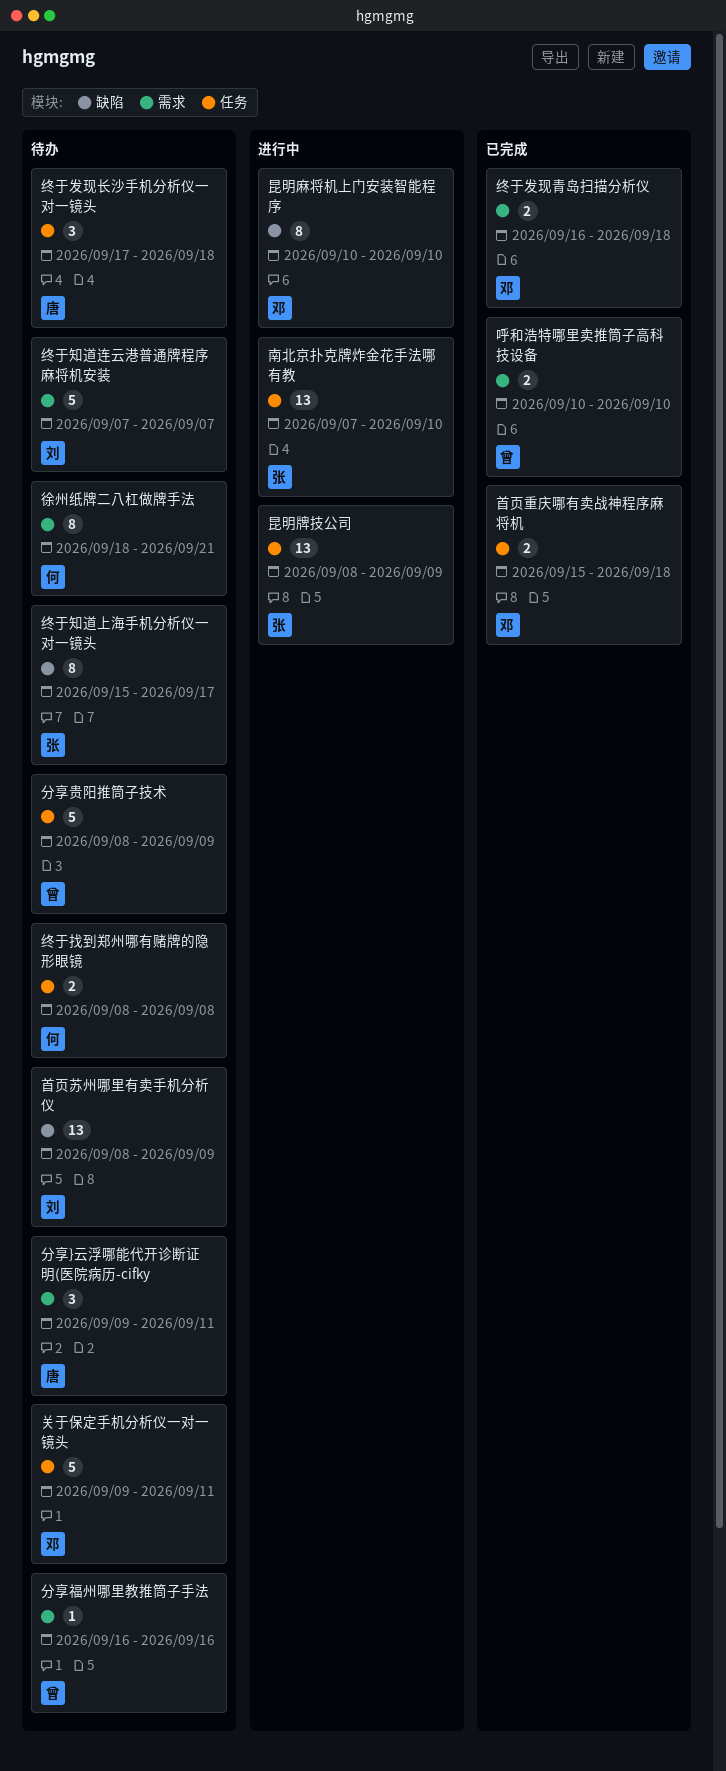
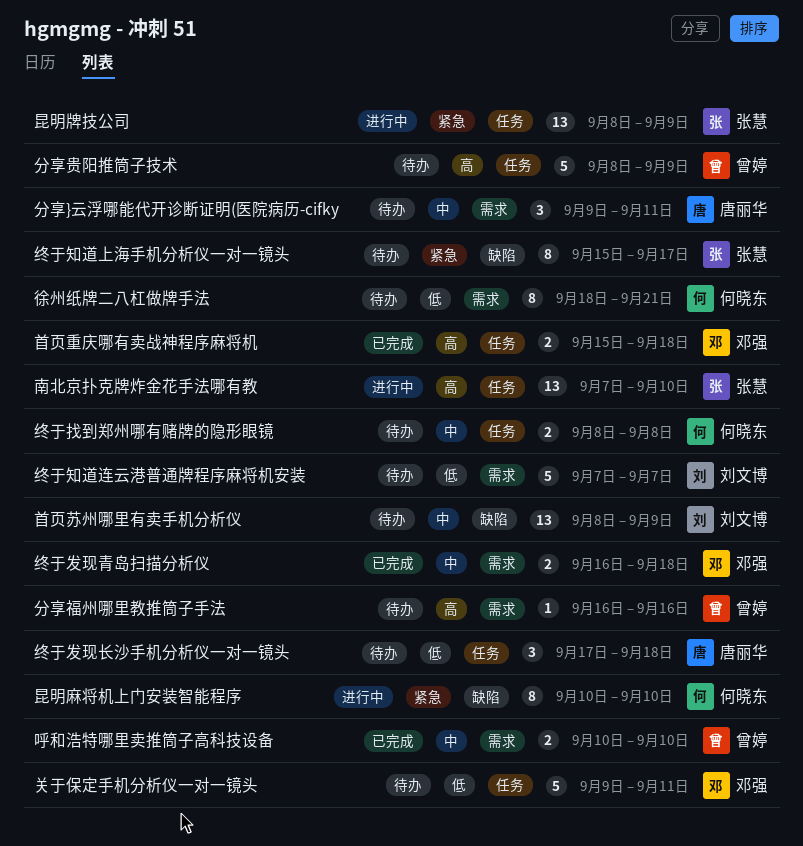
昆明麻将机上门安装智能程序, owner: 邓强 -> 何晓东

